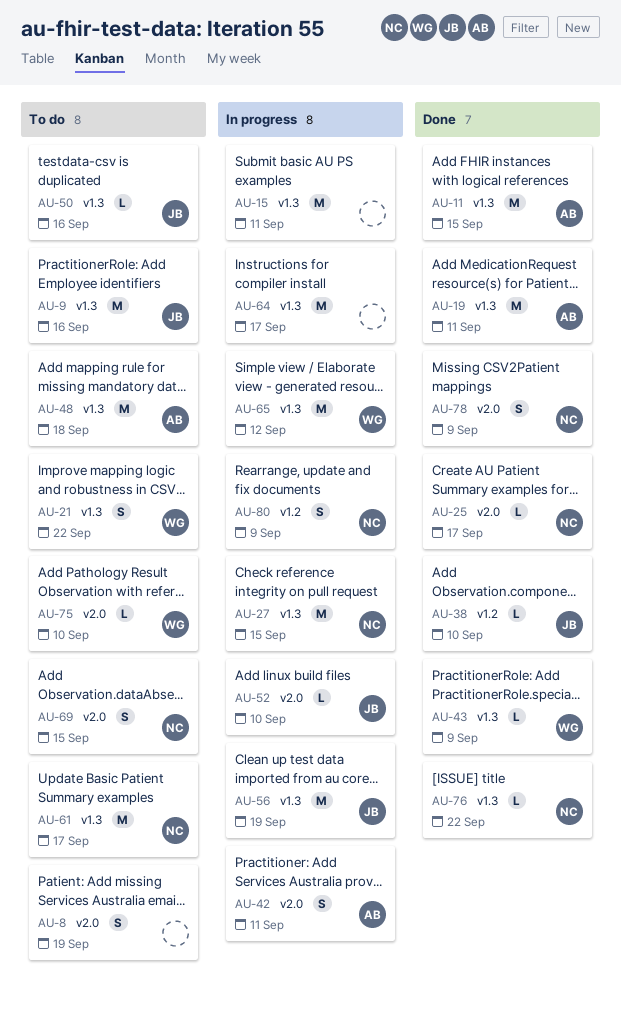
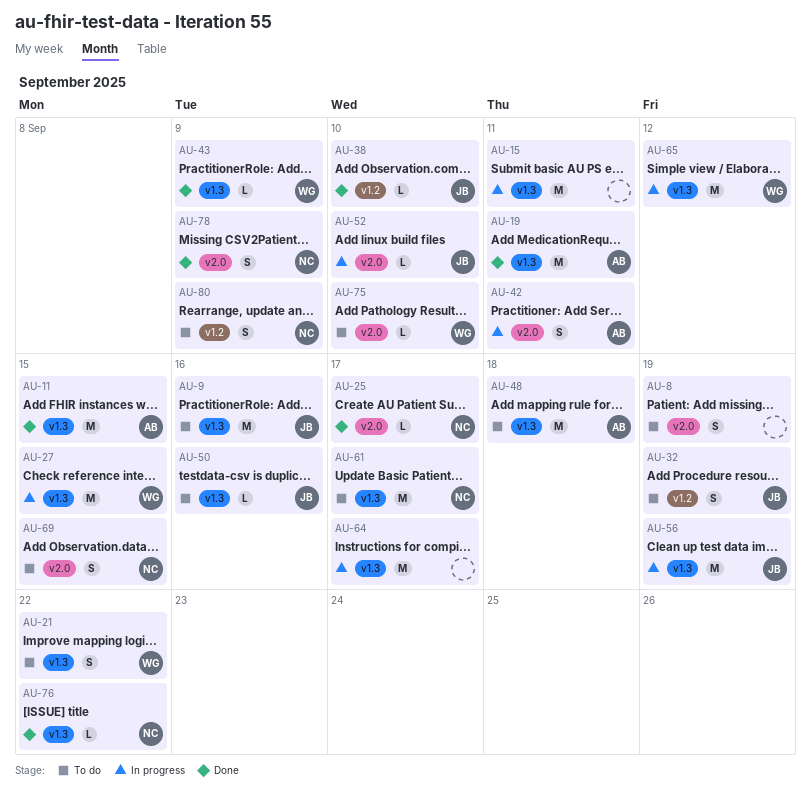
AU-27, owner: NC -> WG
AU-32: none -> present
AU-80, status: In progress -> To do

